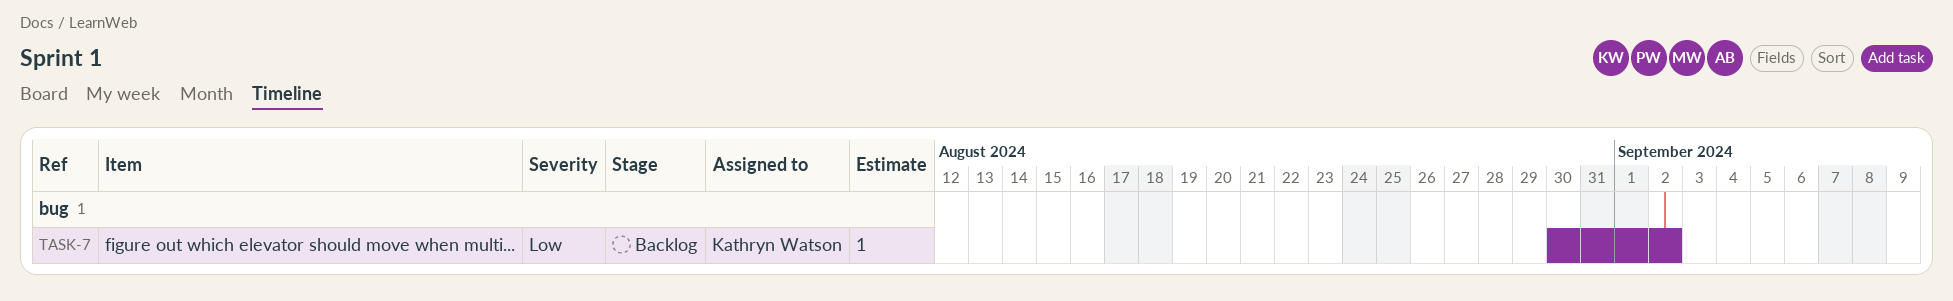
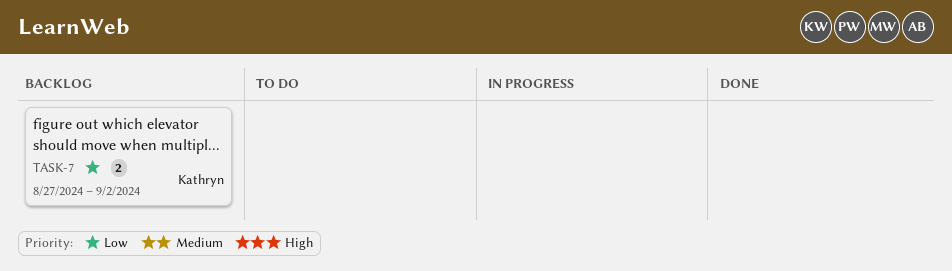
TASK-7, estimate: 1 -> 2
TASK-7, start: Aug 30 -> Aug 27

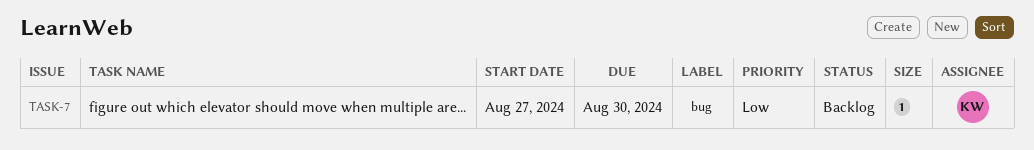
TASK-7, estimate: 2 -> 1
TASK-7, due: Sep 2 -> Aug 30

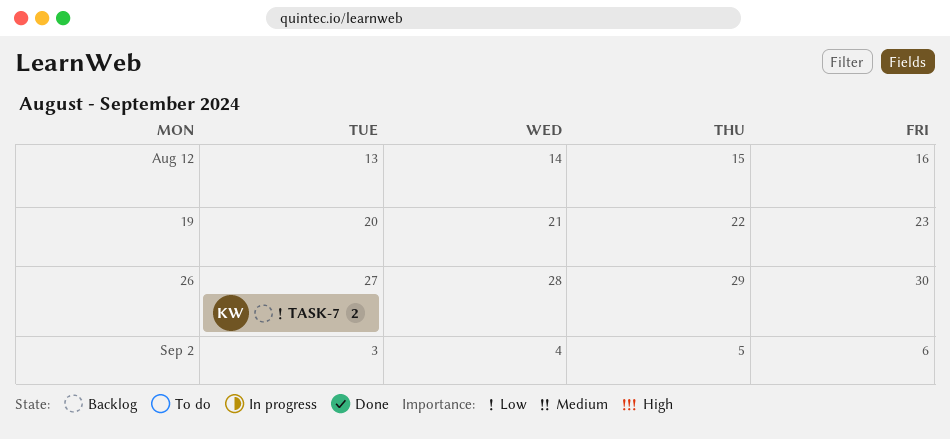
TASK-7, estimate: 1 -> 2
TASK-7, due: Aug 30 -> Aug 27

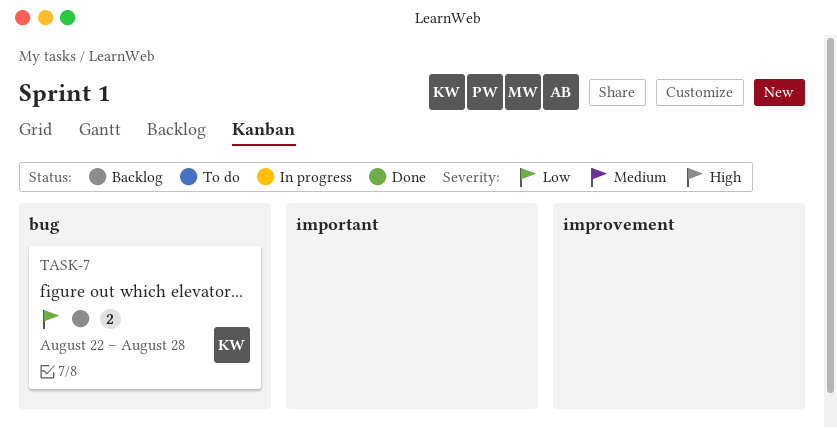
TASK-7, start: Aug 27 -> Aug 22
TASK-7, due: Aug 27 -> Aug 28

